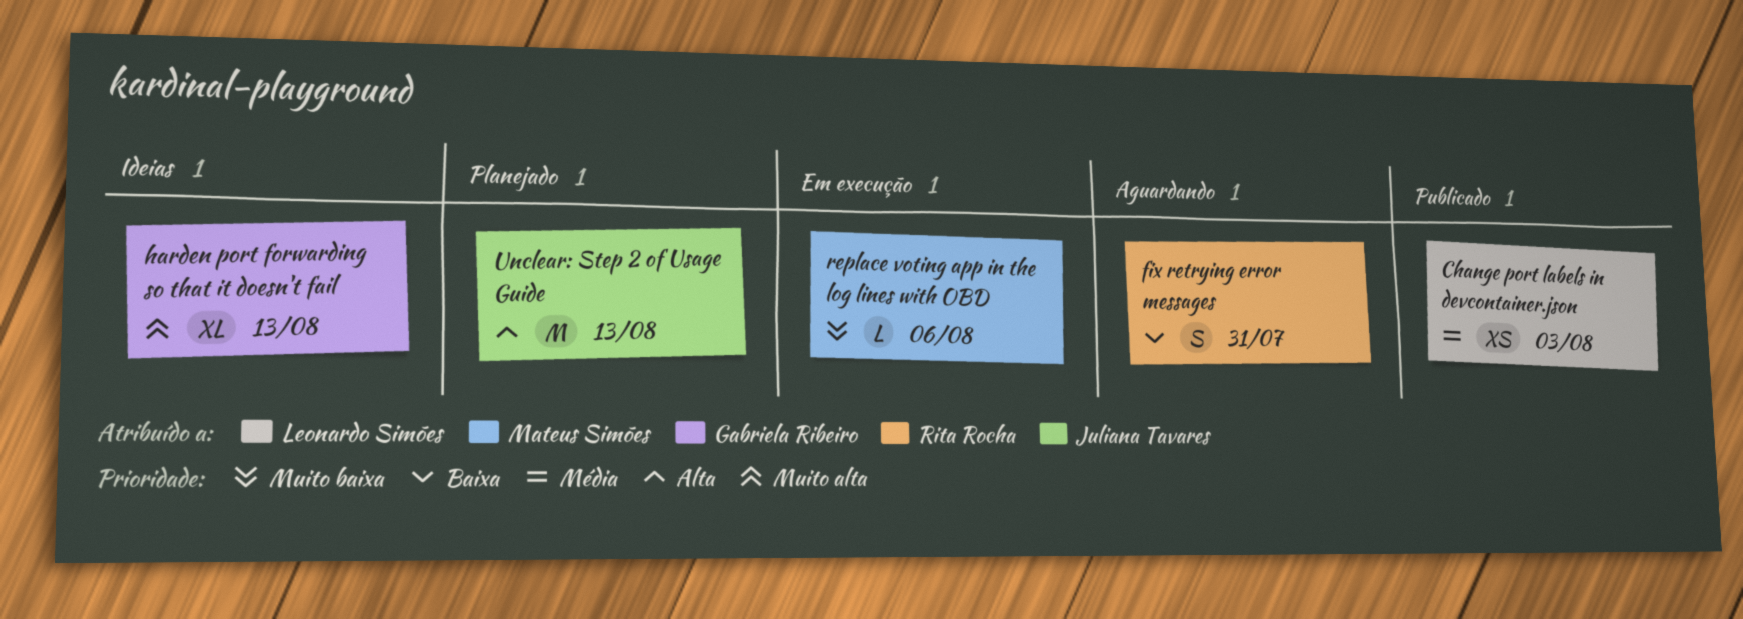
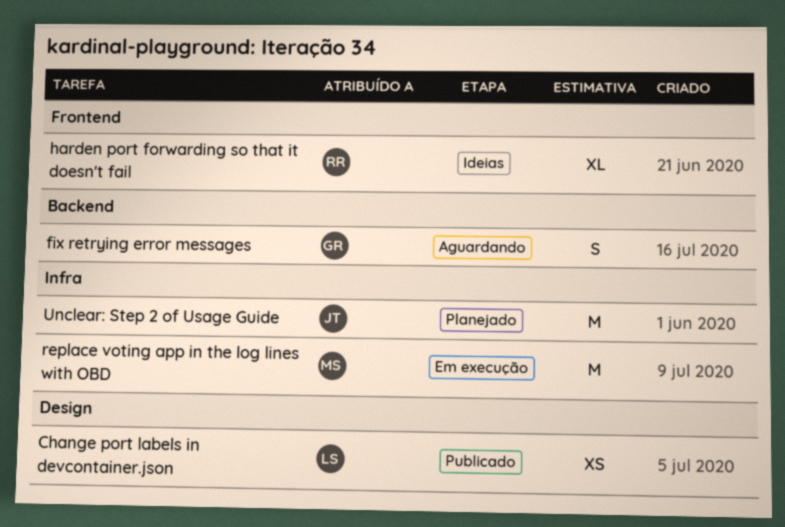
fix retrying error messages, owner: Rita Rocha -> Gabriela Ribeiro
harden port forwarding so that it doesn't fail, owner: Gabriela Ribeiro -> Rita Rocha
replace voting app in the log lines with OBD, estimate: L -> M

